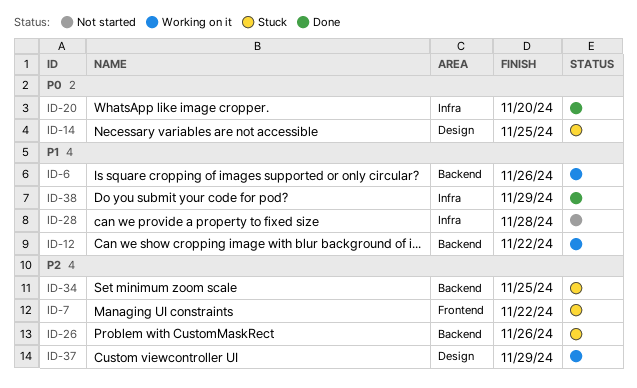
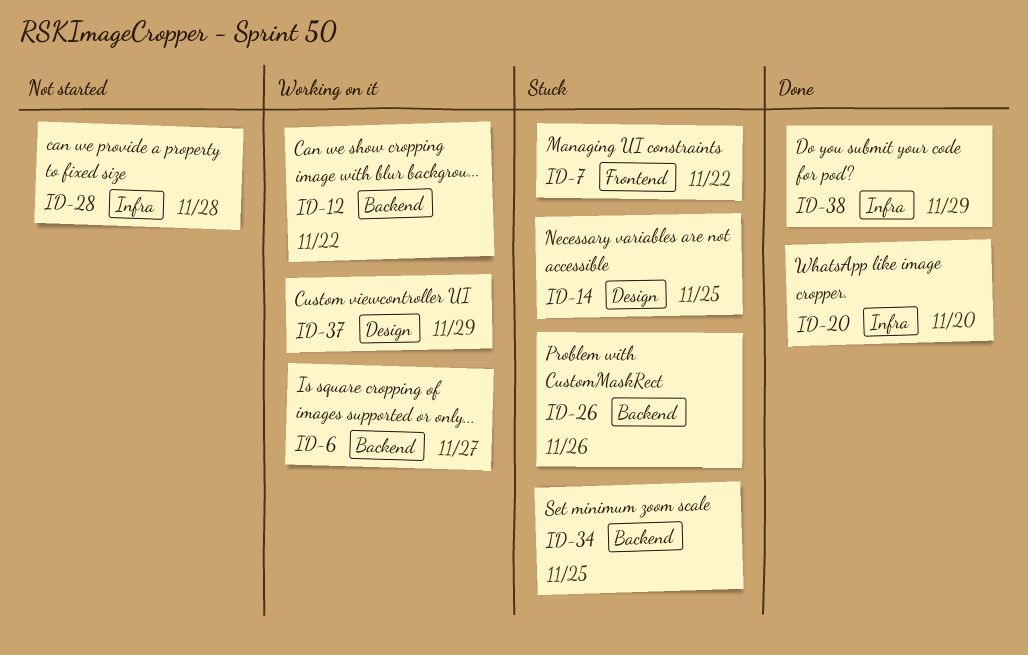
ID-6, due: Nov 26 -> Nov 27

